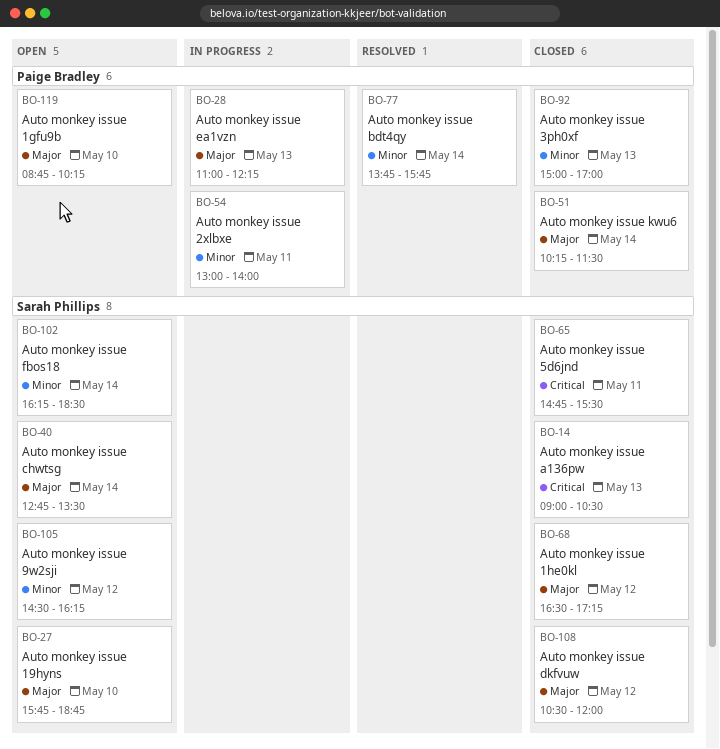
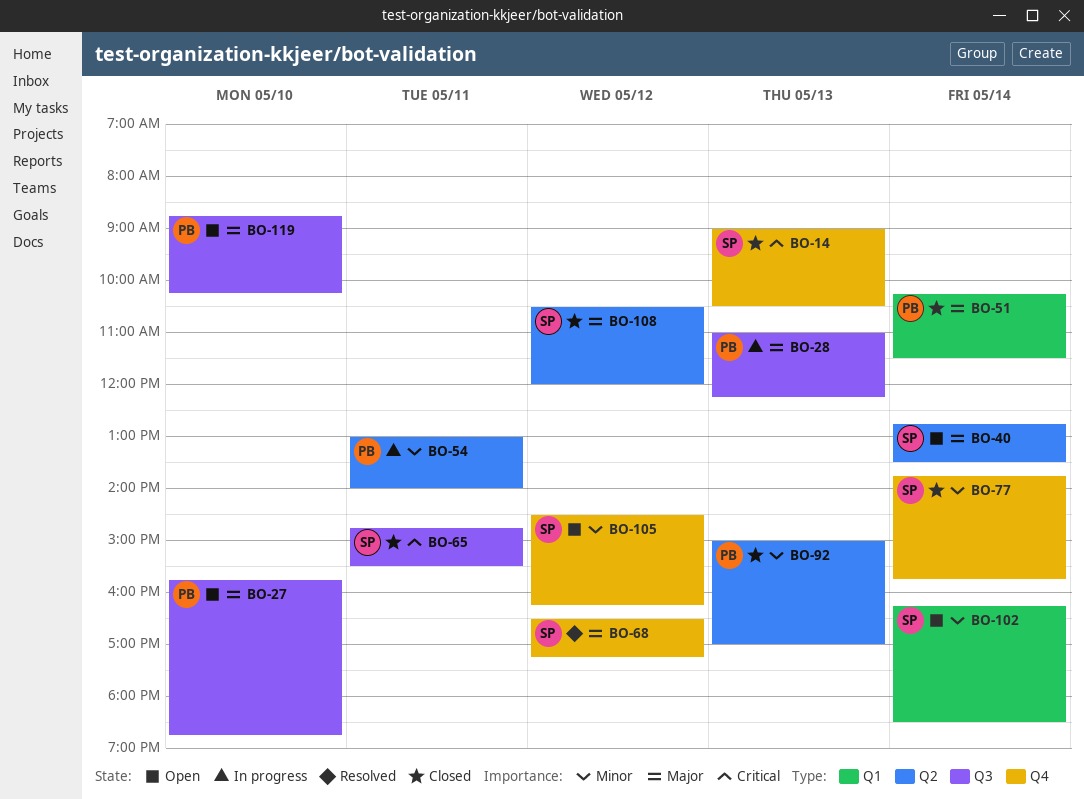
BO-27, owner: Sarah Phillips -> Paige Bradley
BO-68, status: Closed -> Resolved
BO-77, status: Resolved -> Closed
BO-77, owner: Paige Bradley -> Sarah Phillips

